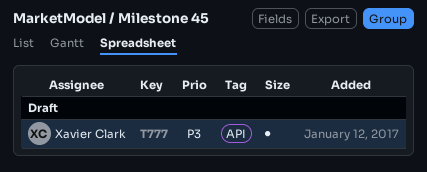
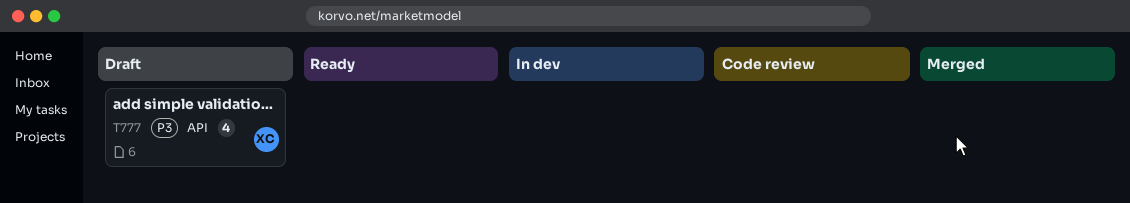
T777, estimate: 1 -> 4

